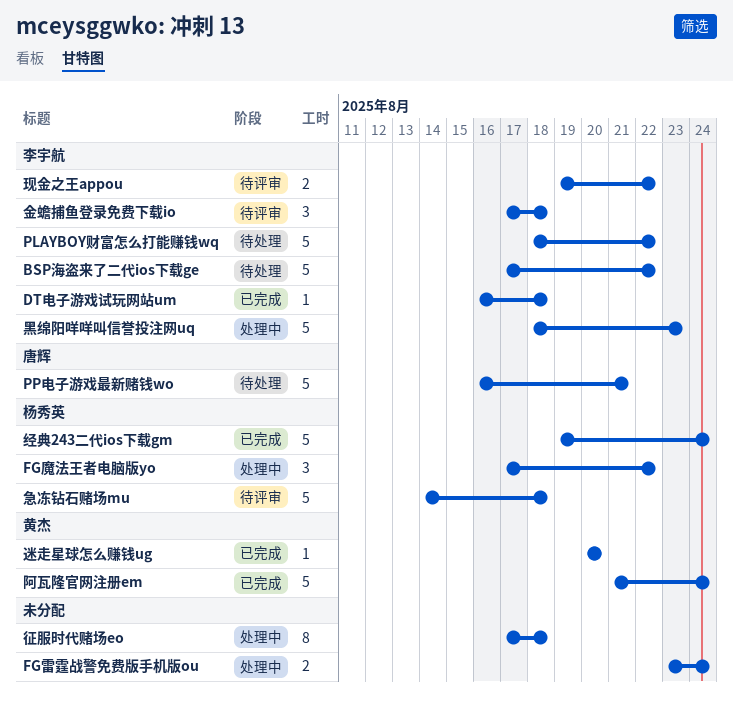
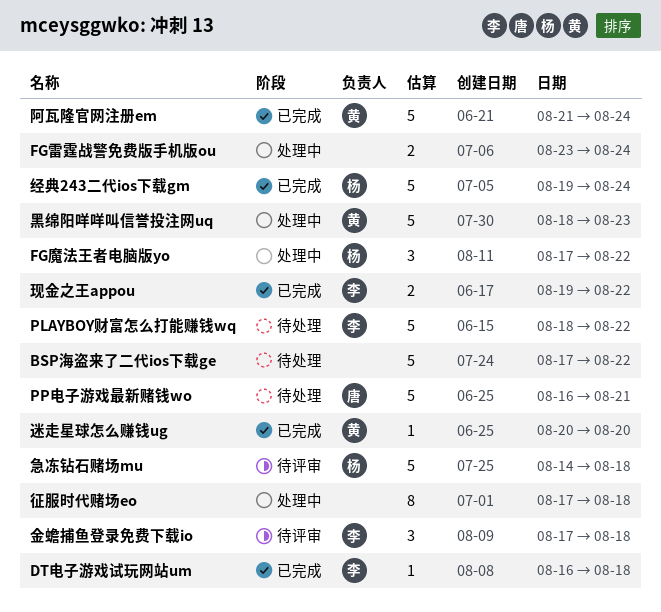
BSP海盗来了二代ios下载ge, owner: 李宇航 -> none
现金之王appou, status: 待评审 -> 已完成
黑绵阳咩咩叫信誉投注网uq, owner: 李宇航 -> 黄杰

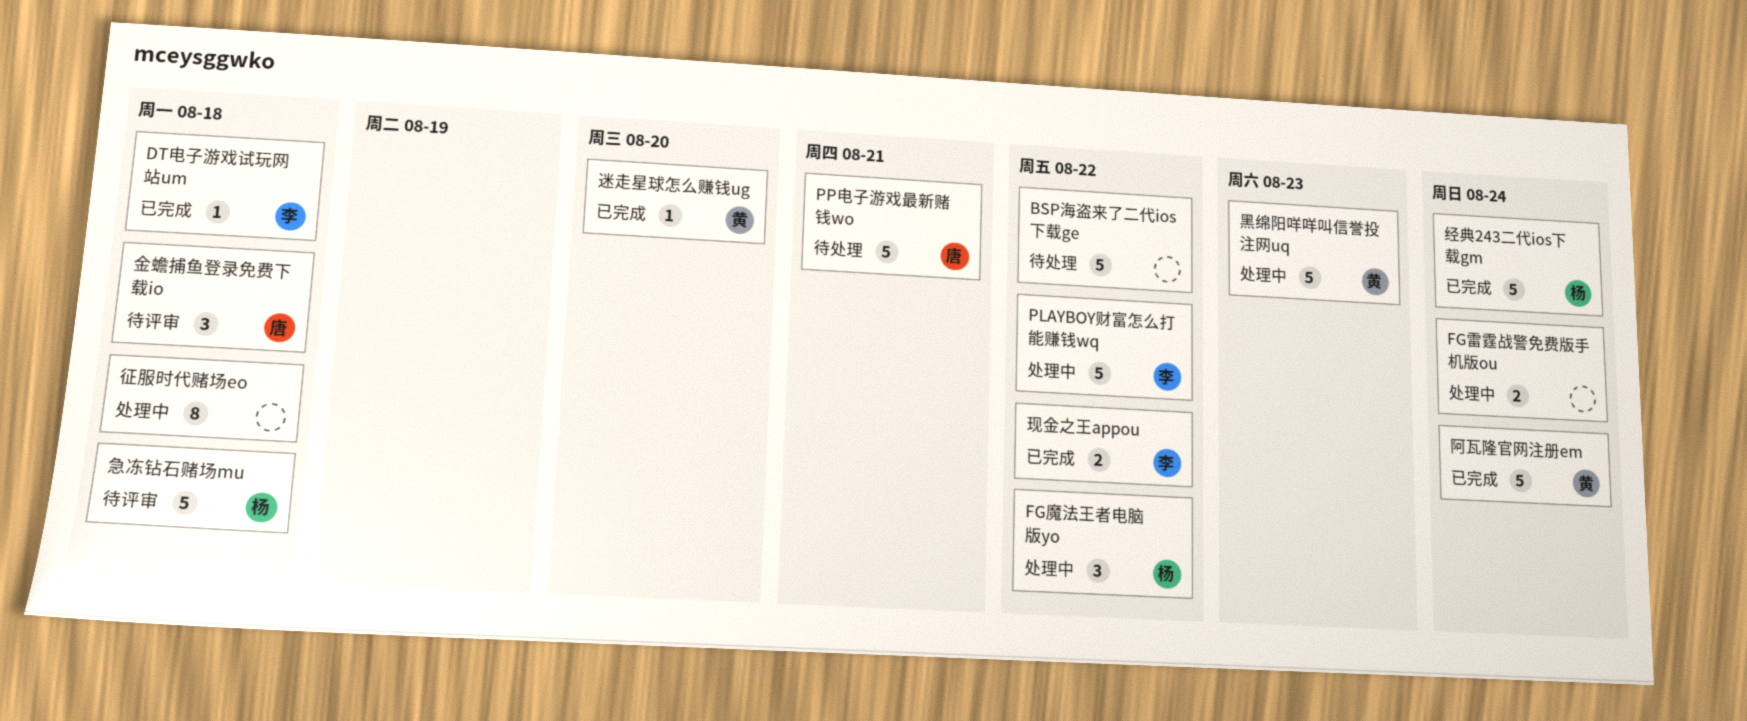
PLAYBOY财富怎么打能赚钱wq, status: 待处理 -> 处理中
金蟾捕鱼登录免费下载io, owner: 李 -> 唐

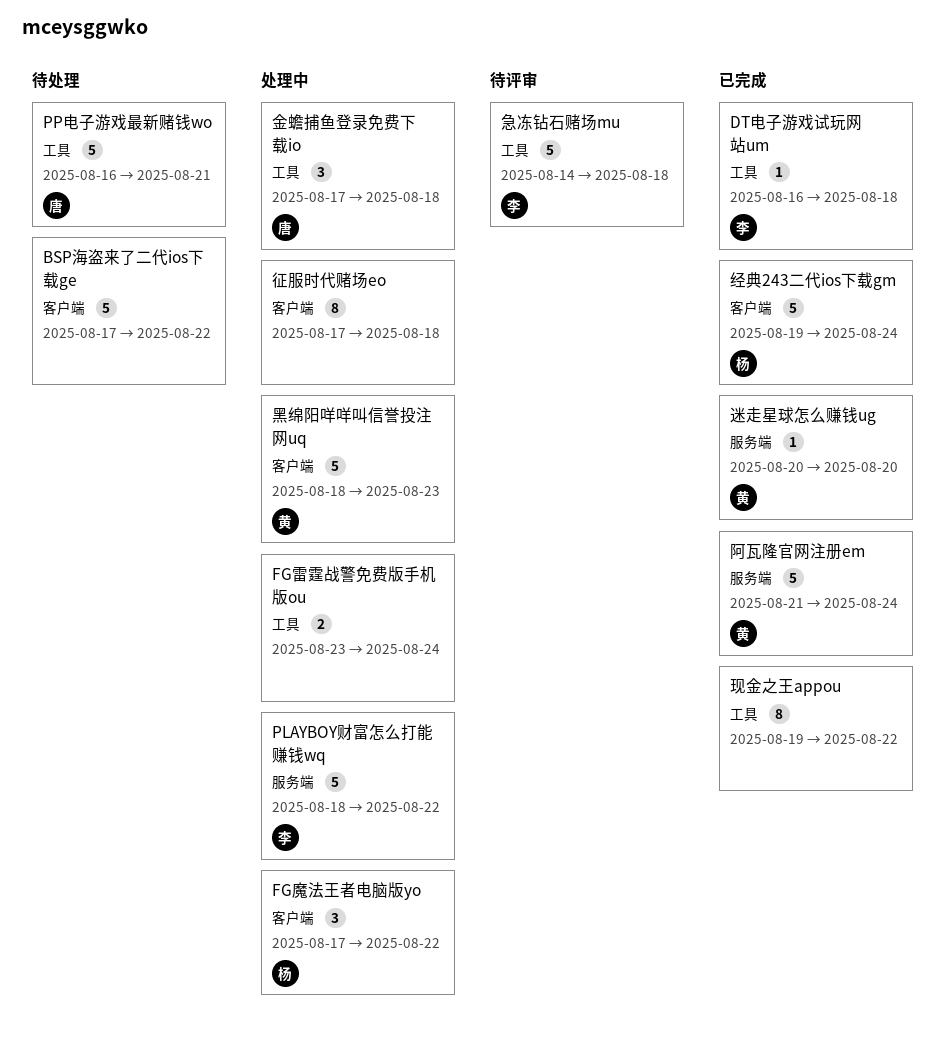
急冻钻石赌场mu, owner: 杨 -> 李
现金之王appou, owner: 李 -> none
现金之王appou, estimate: 2 -> 8
金蟾捕鱼登录免费下载io, status: 待评审 -> 处理中

